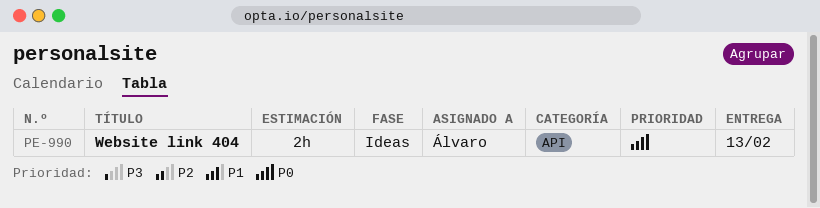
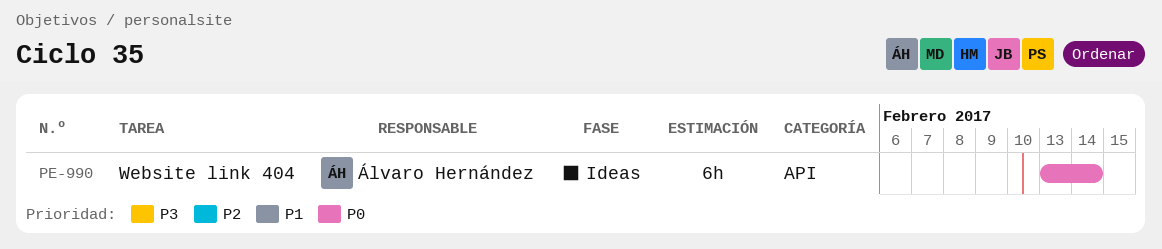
PE-990, estimate: 2h -> 6h
PE-990, due: Feb 13 -> Feb 14

